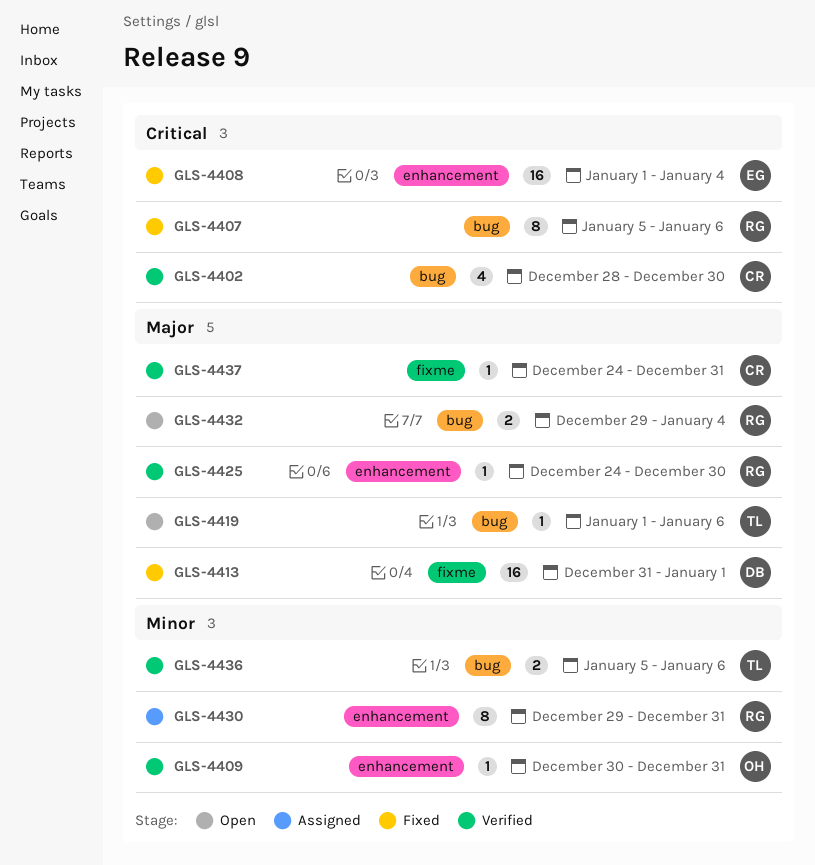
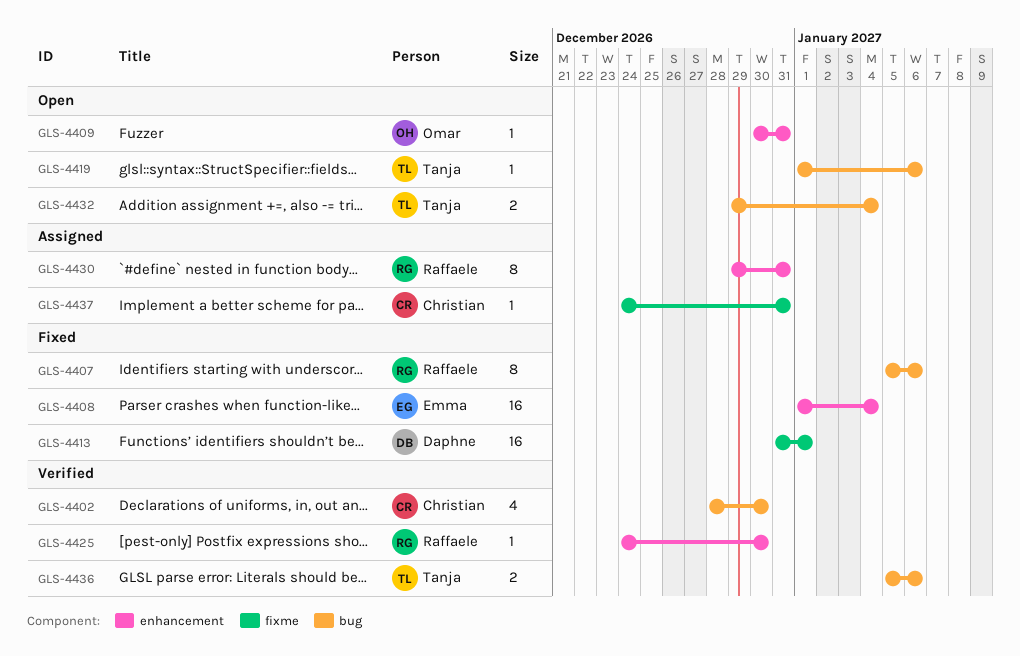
GLS-4409, status: Verified -> Open
GLS-4432, owner: Raffaele -> Tanja
GLS-4437, status: Verified -> Assigned

